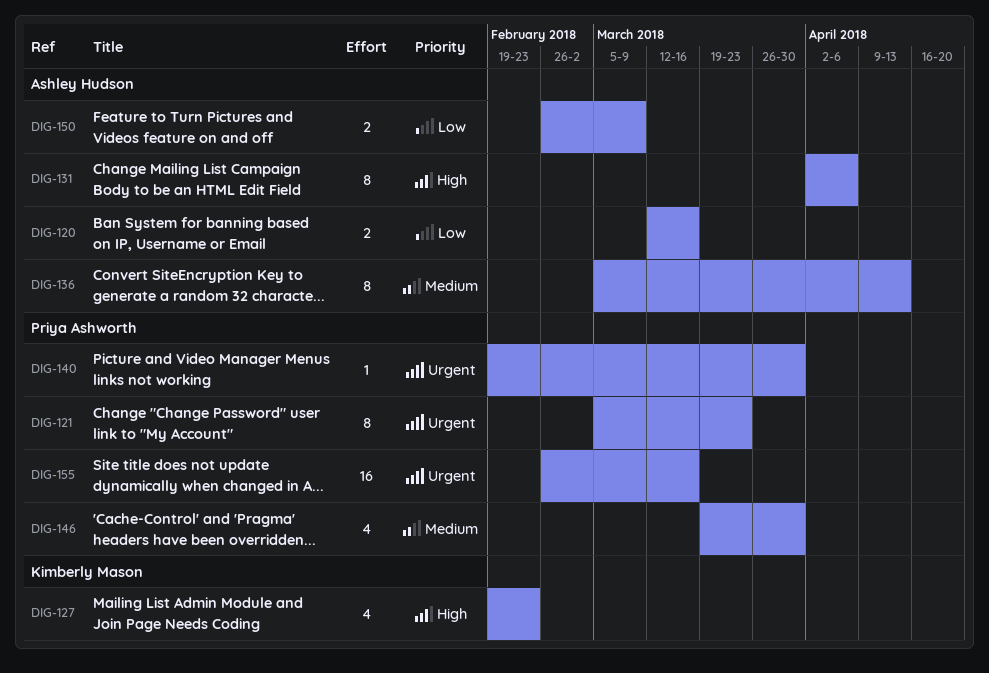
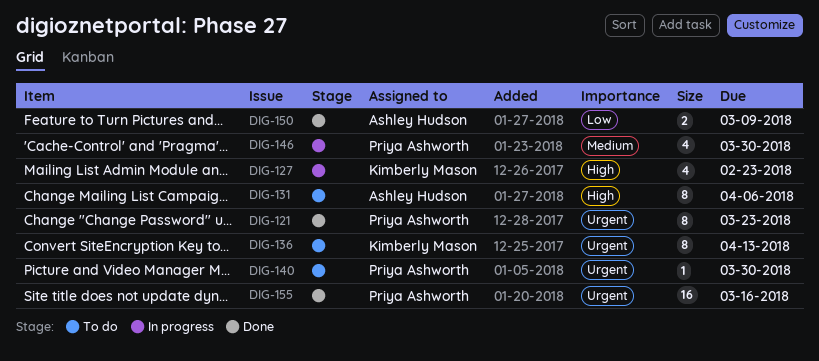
DIG-120: present -> none
DIG-136, owner: Ashley Hudson -> Kimberly Mason
DIG-136, priority: Medium -> Urgent

